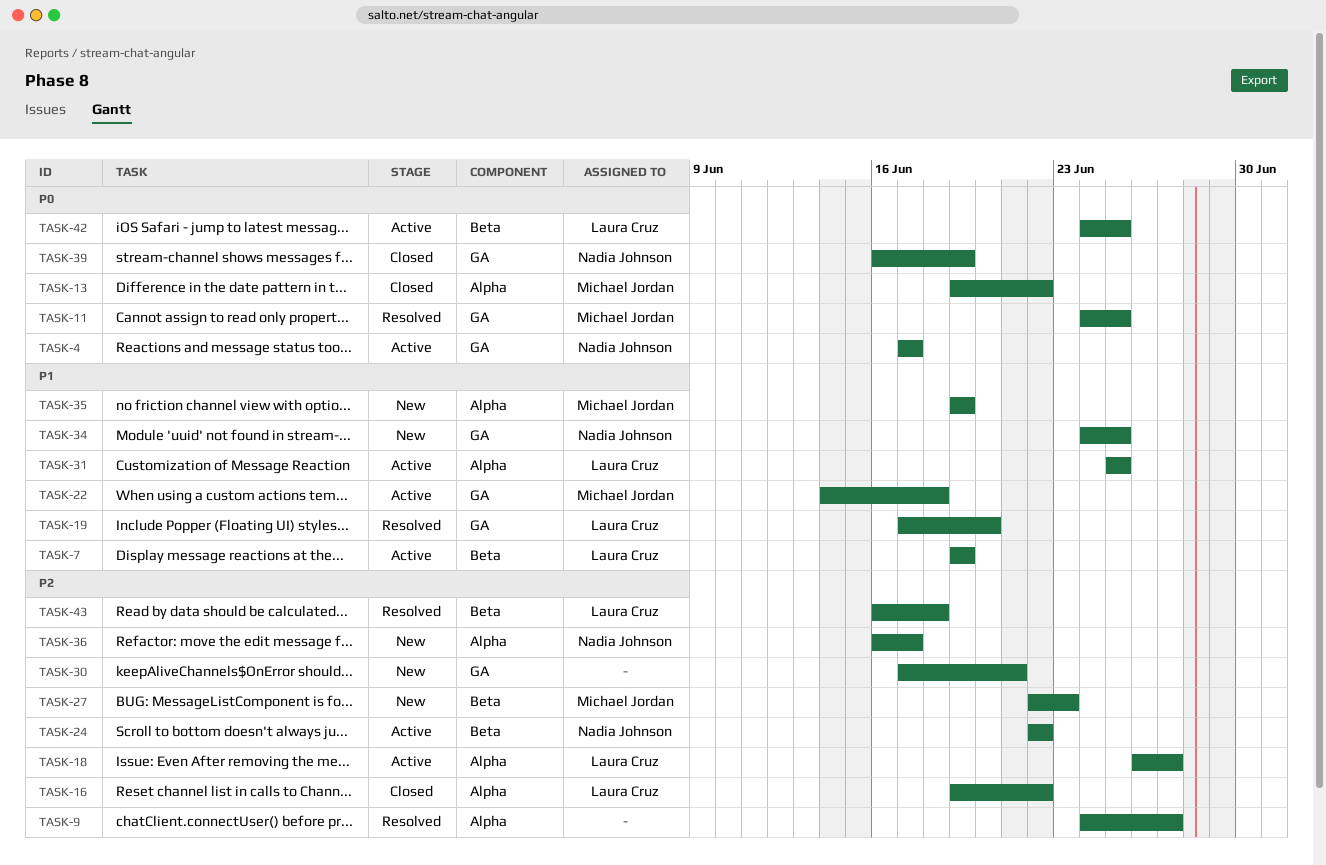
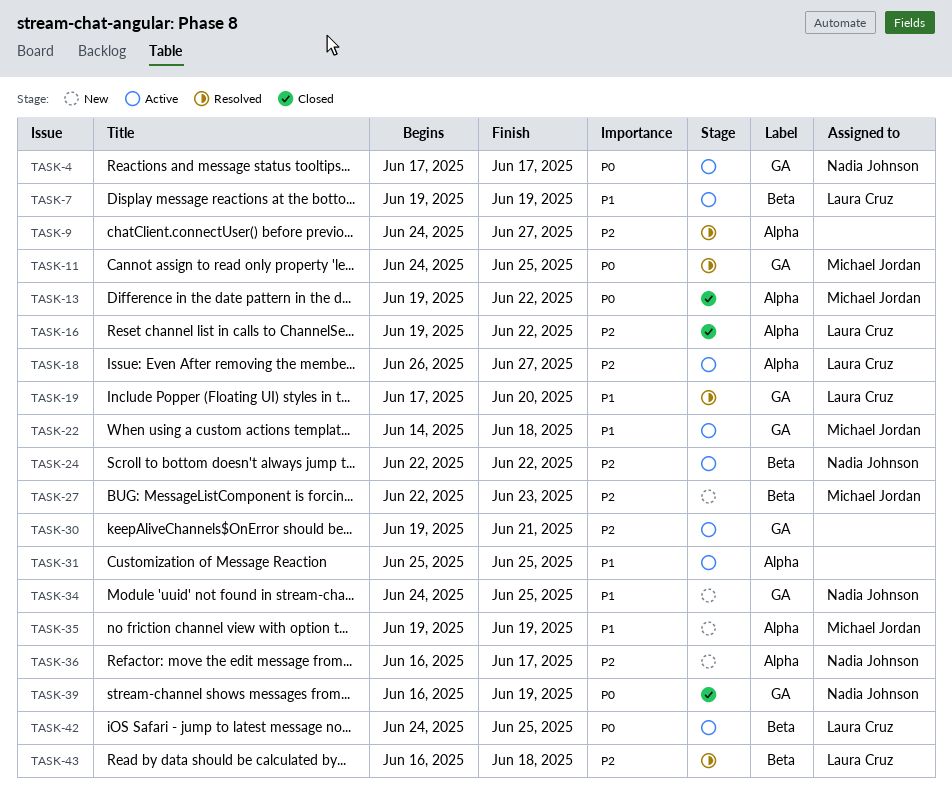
TASK-30, status: New -> Active
TASK-30, start: Jun 17 -> Jun 19
TASK-31, owner: Laura Cruz -> none

